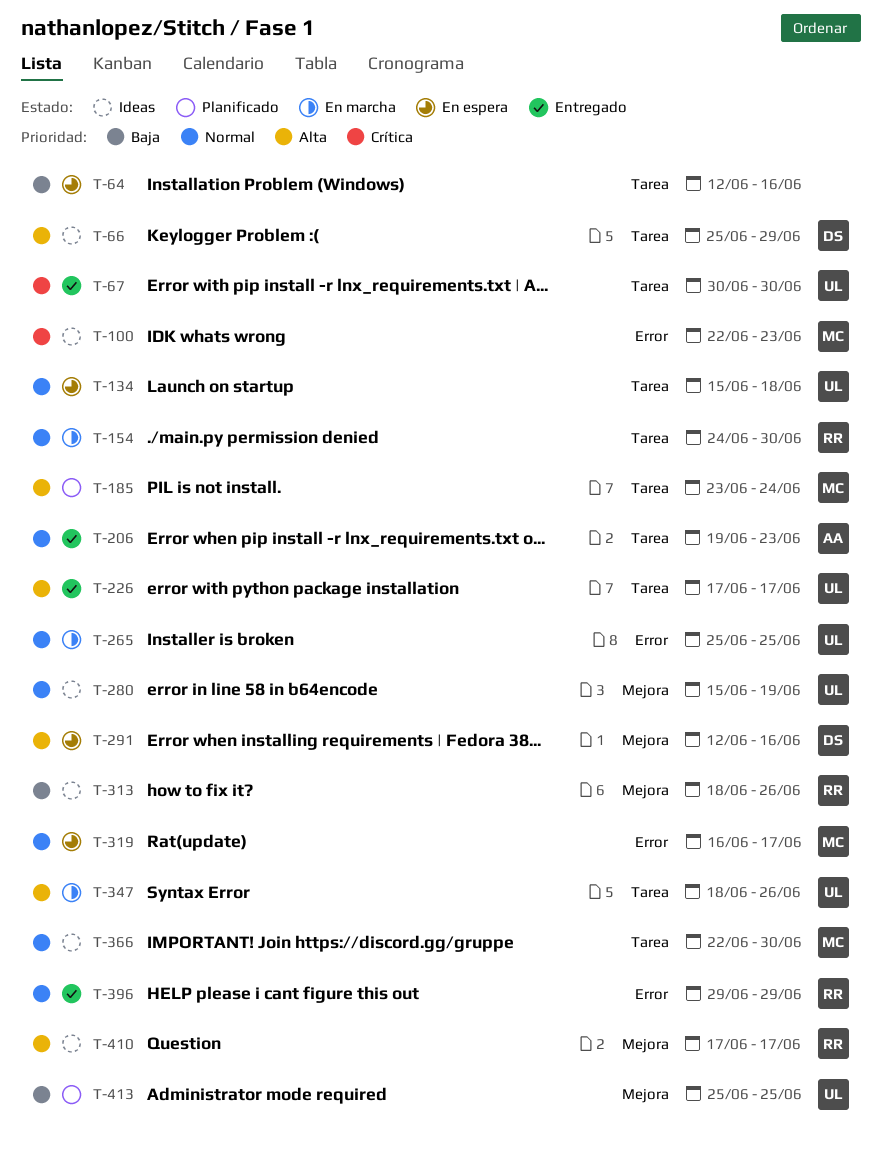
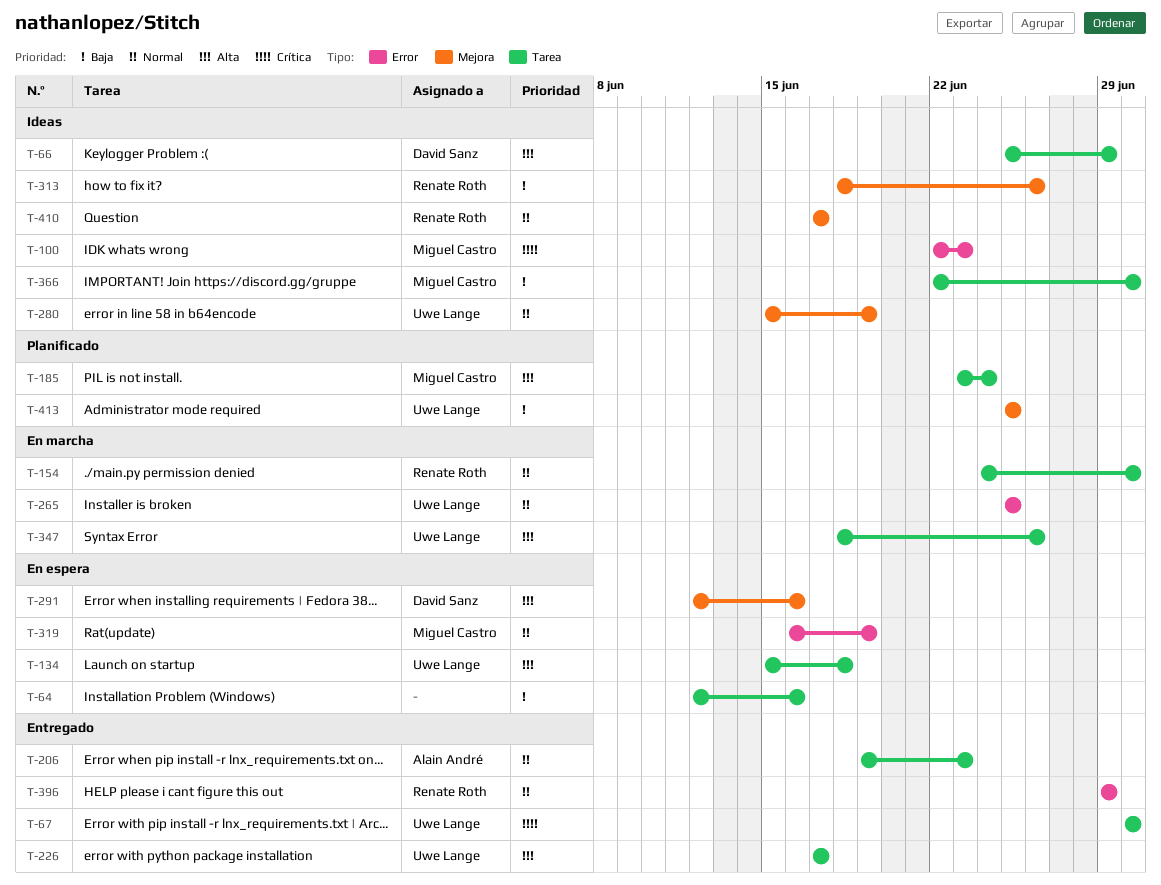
T-134, priority: Normal -> Alta
T-319, due: Jun 17 -> Jun 19
T-366, priority: Normal -> Baja
T-410, priority: Alta -> Normal

